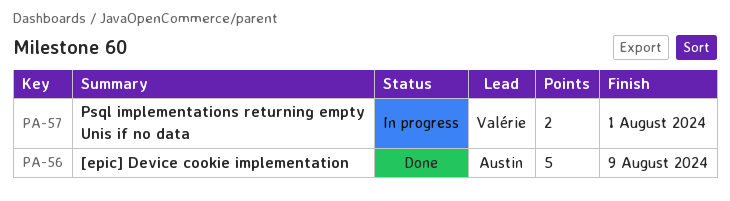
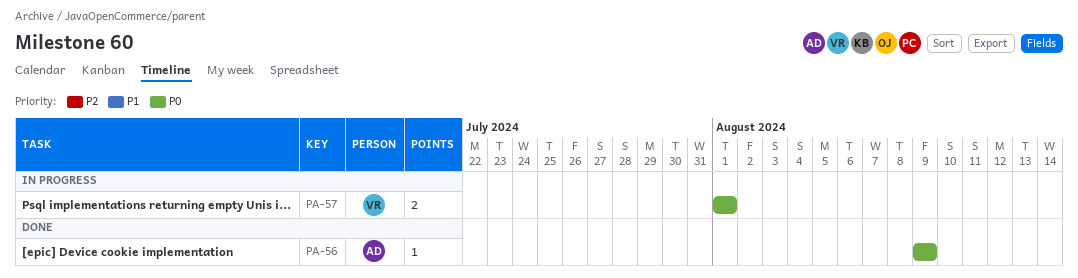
PA-56, estimate: 5 -> 1

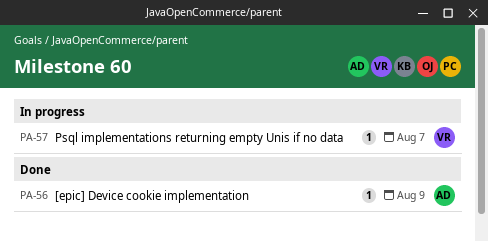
PA-57, estimate: 2 -> 1
PA-57, due: Aug 1 -> Aug 7

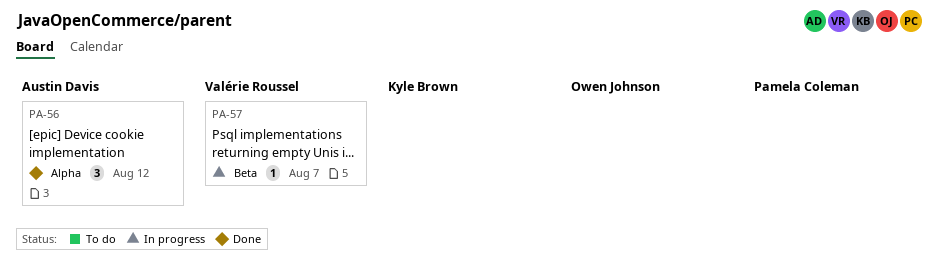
PA-56, estimate: 1 -> 3
PA-56, due: Aug 9 -> Aug 12

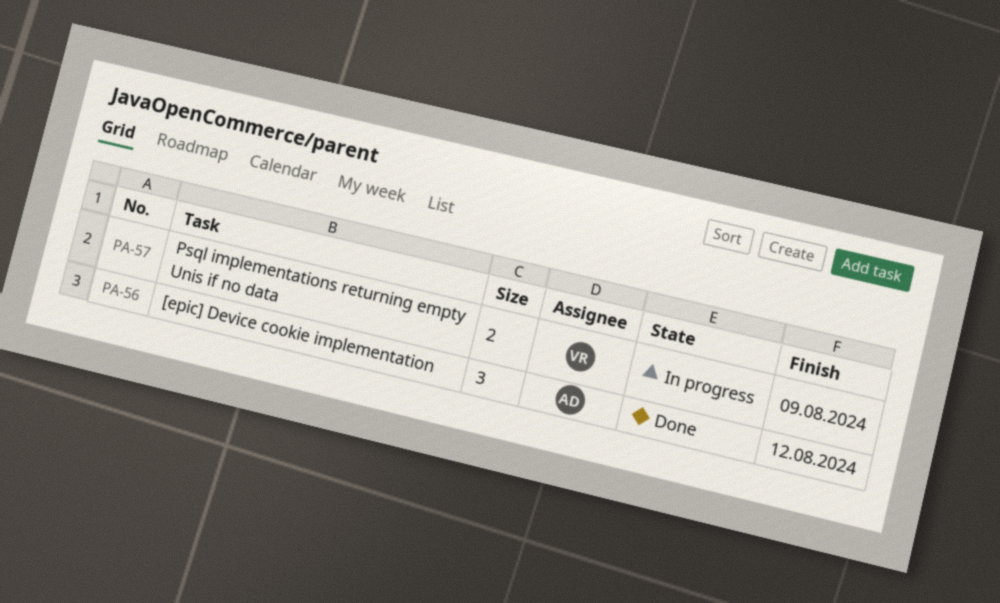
PA-57, estimate: 1 -> 2
PA-57, due: Aug 7 -> Aug 9

